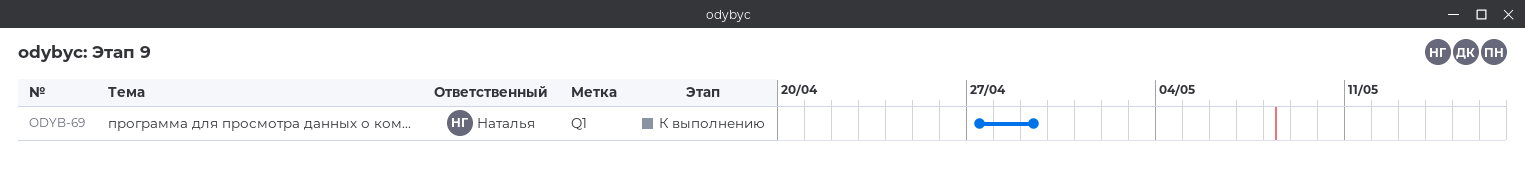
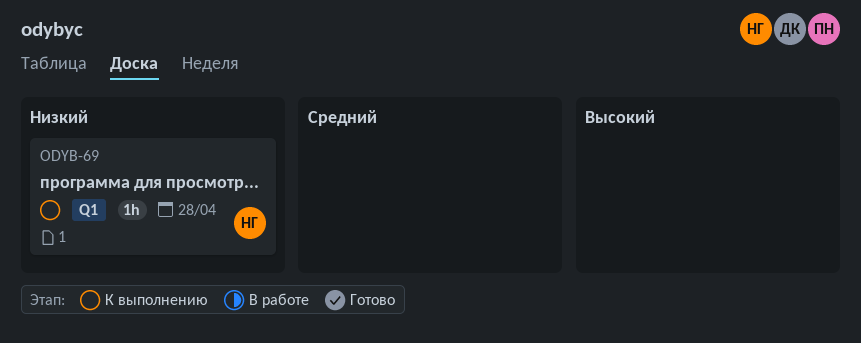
ODYB-69, due: Apr 29 -> Apr 28

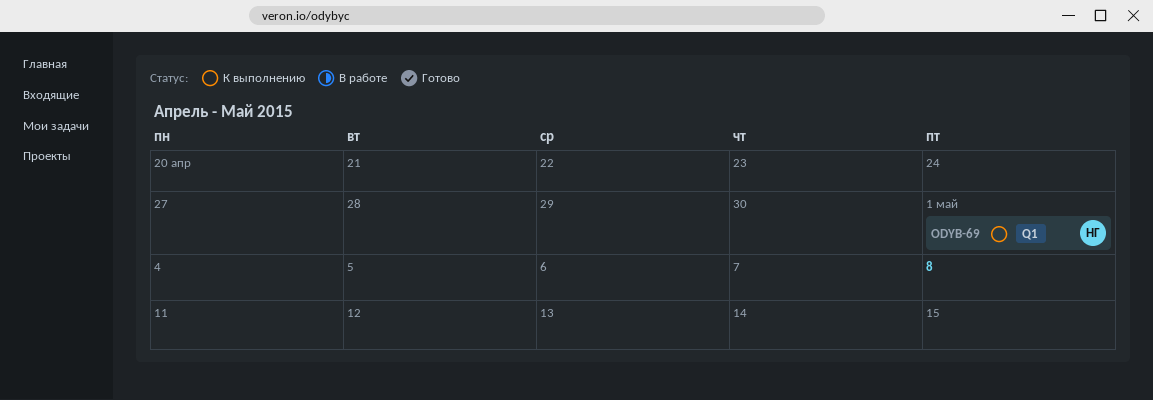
ODYB-69, due: Apr 28 -> May 1

